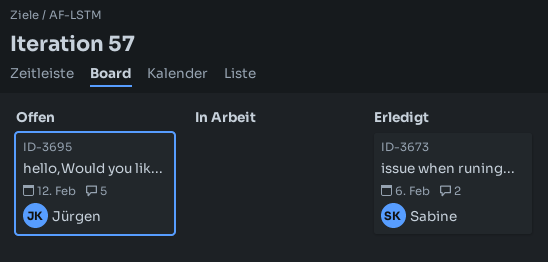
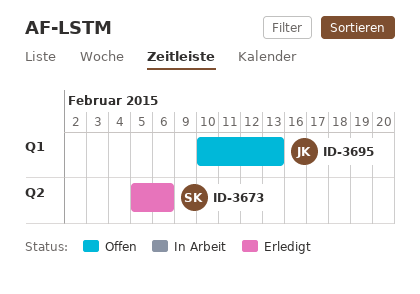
ID-3695, due: Feb 12 -> Feb 13

